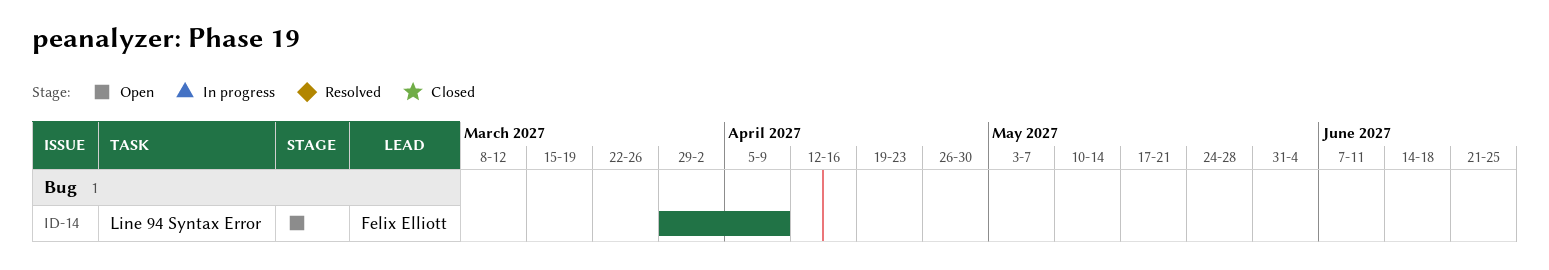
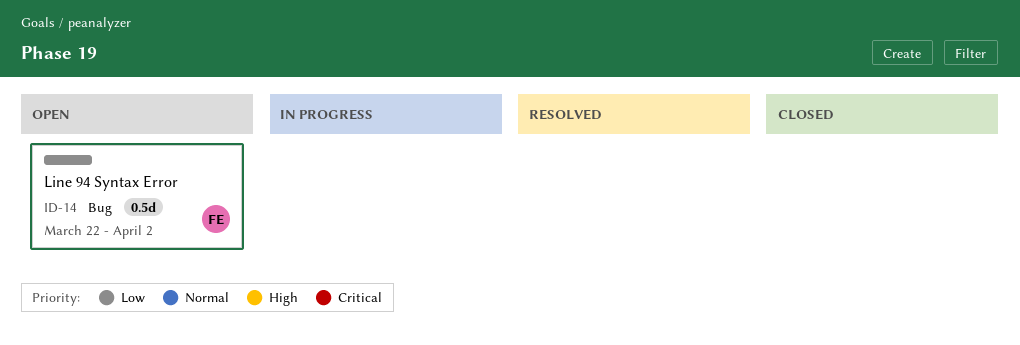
ID-14, start: Mar 29 -> Mar 22
ID-14, due: Apr 9 -> Apr 2

